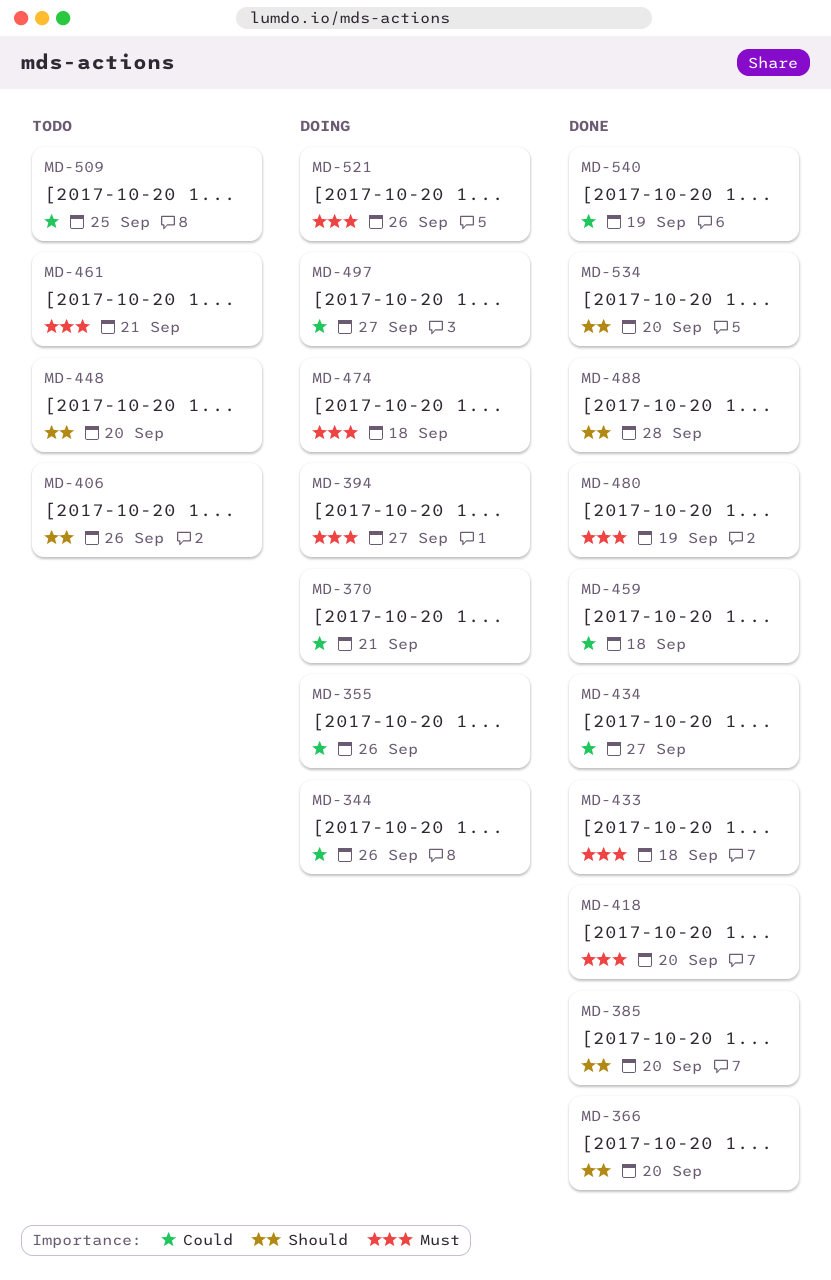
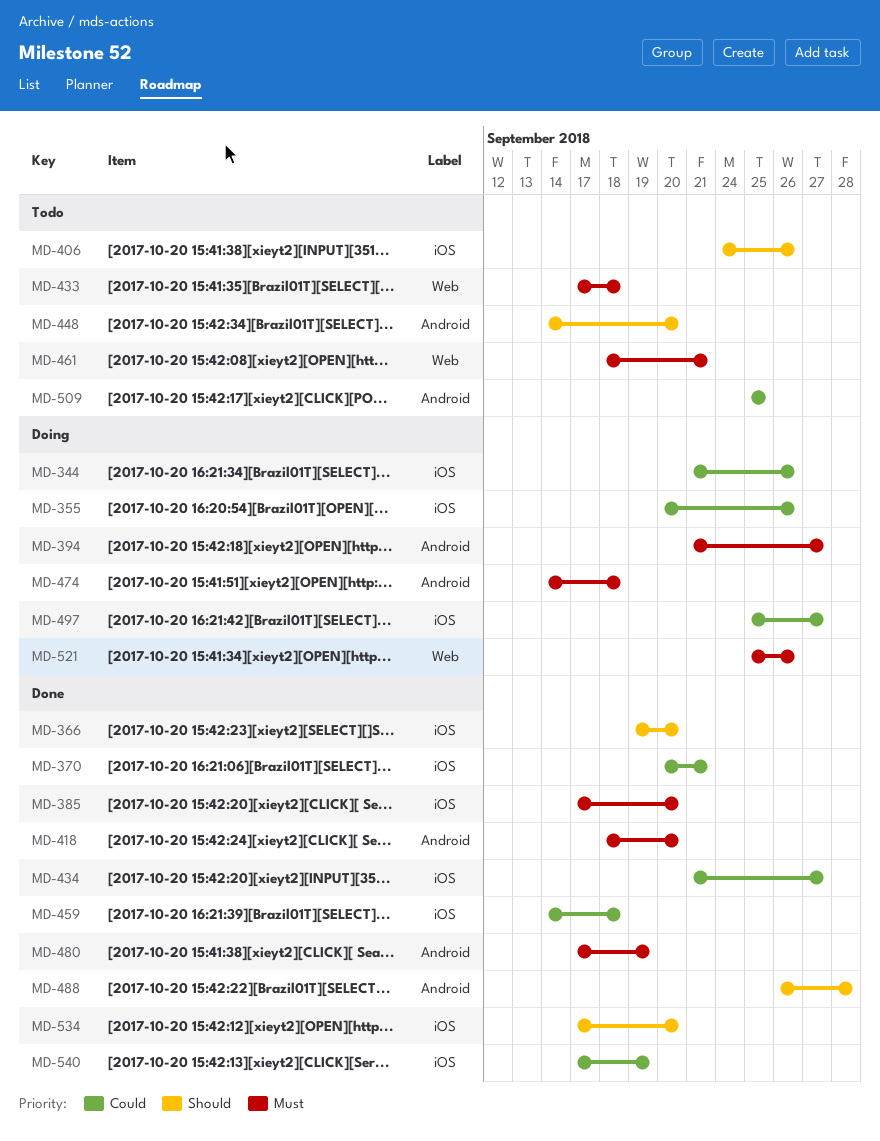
MD-370, status: Doing -> Done
MD-385, priority: Should -> Must
MD-433, status: Done -> Todo

